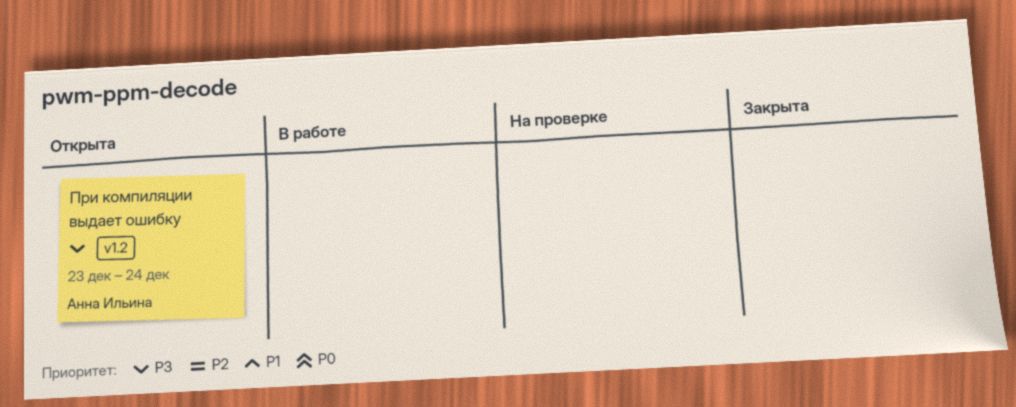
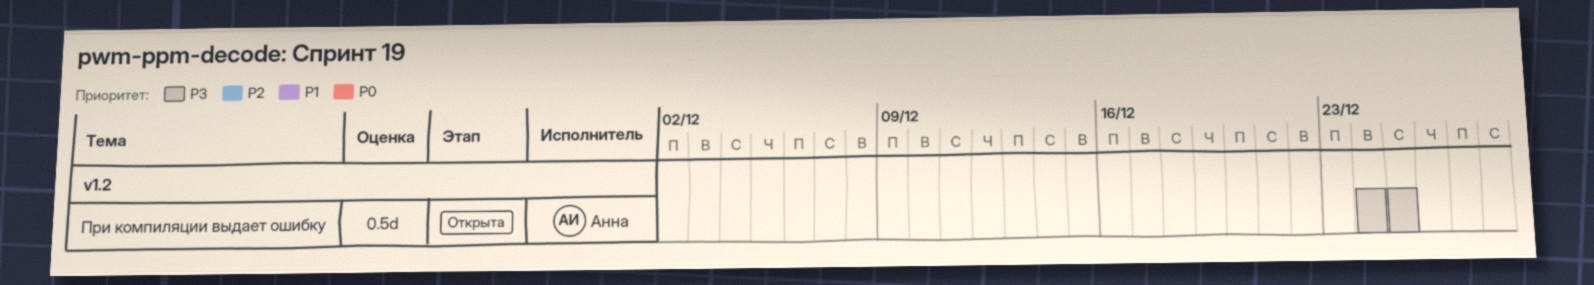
При компиляции выдает ошибку, start: Dec 23 -> Dec 24
При компиляции выдает ошибку, due: Dec 24 -> Dec 25

